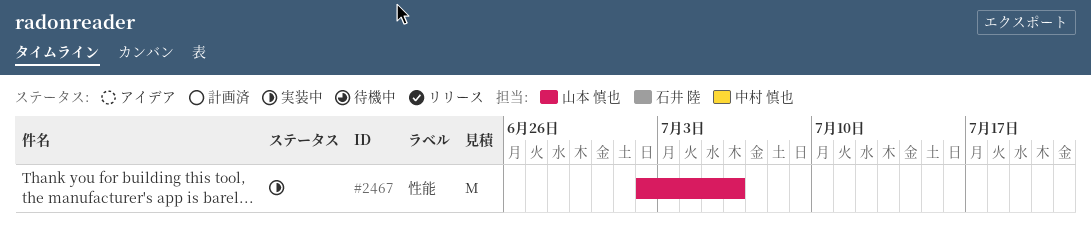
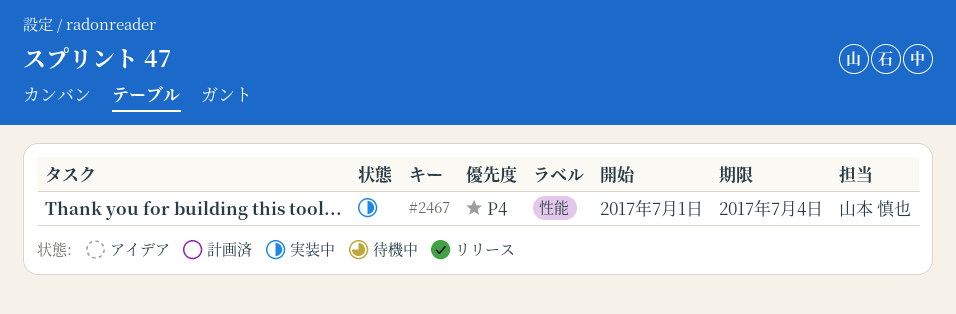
#2467, start: Jul 2 -> Jul 1
#2467, due: Jul 6 -> Jul 4

